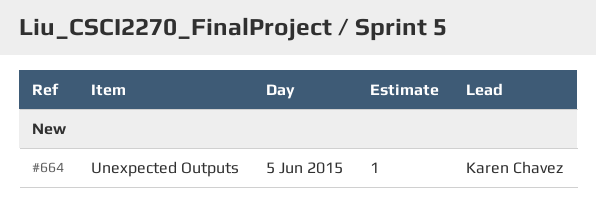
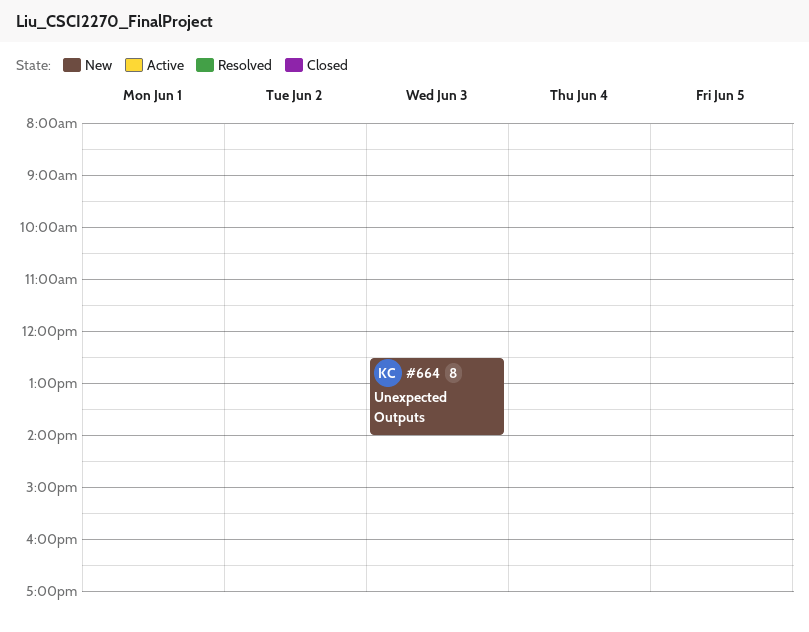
#664, estimate: 1 -> 8
#664, day: Jun 5 -> Jun 3

